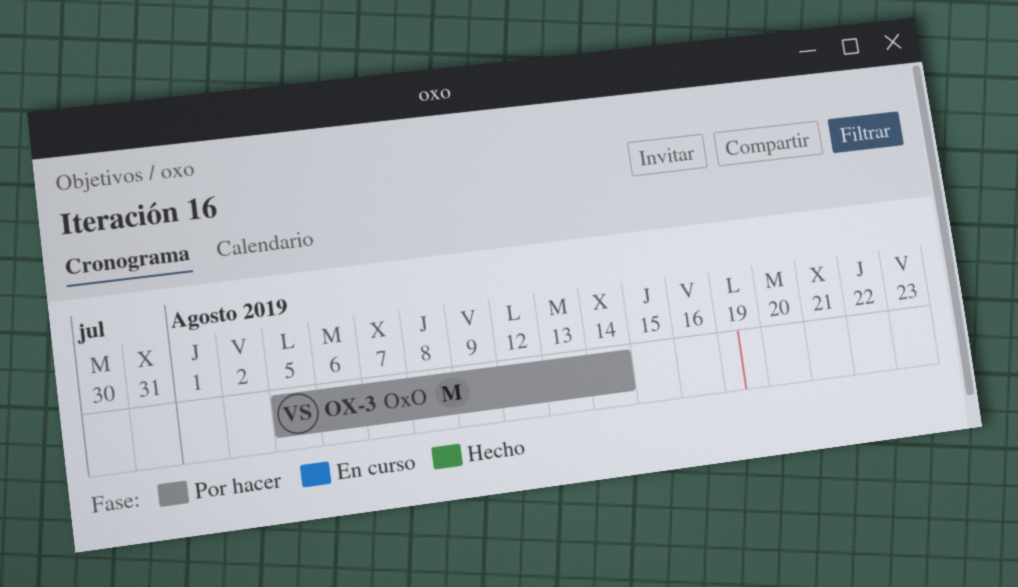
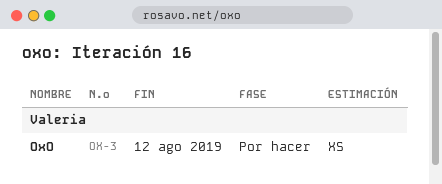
OX-3, estimate: M -> XS
OX-3, due: Aug 14 -> Aug 12

